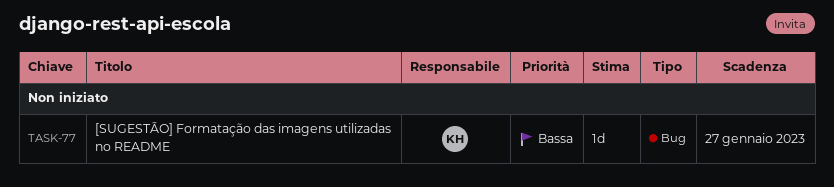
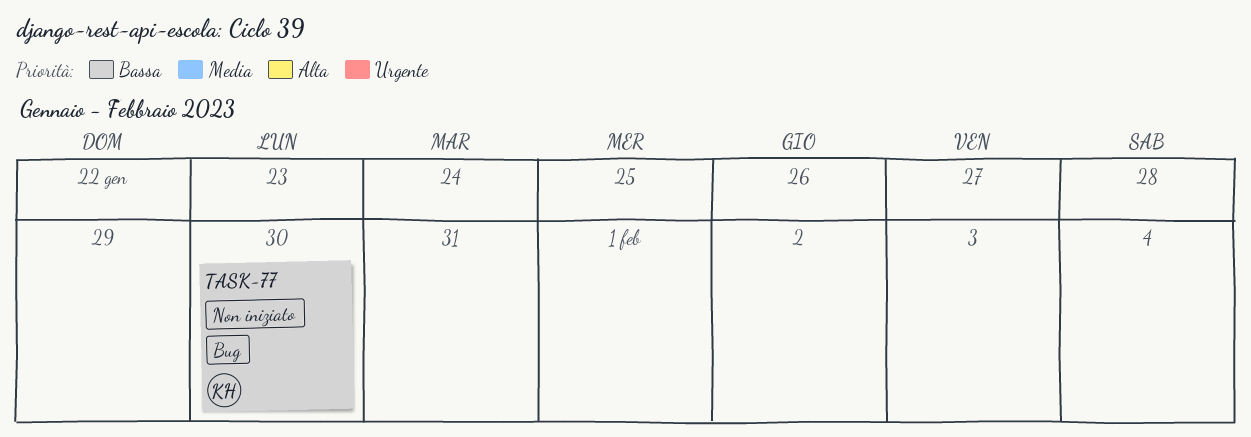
TASK-77, due: Jan 27 -> Jan 30

